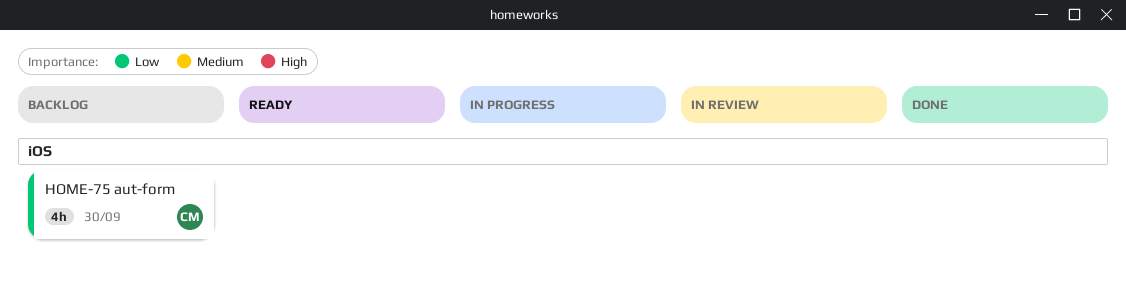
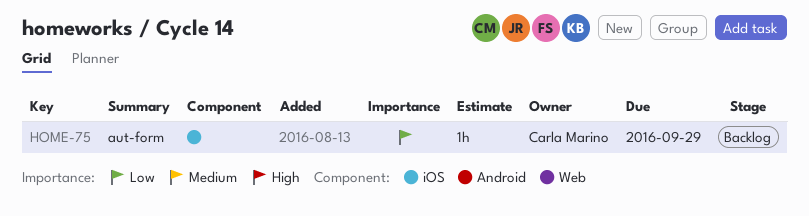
HOME-75, estimate: 4h -> 1h
HOME-75, due: Sep 30 -> Sep 29

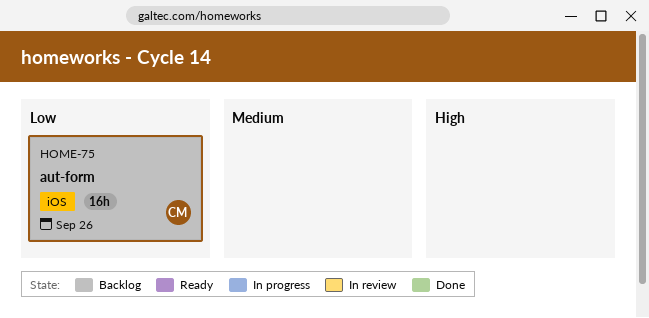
HOME-75, estimate: 1h -> 16h
HOME-75, due: Sep 29 -> Sep 26

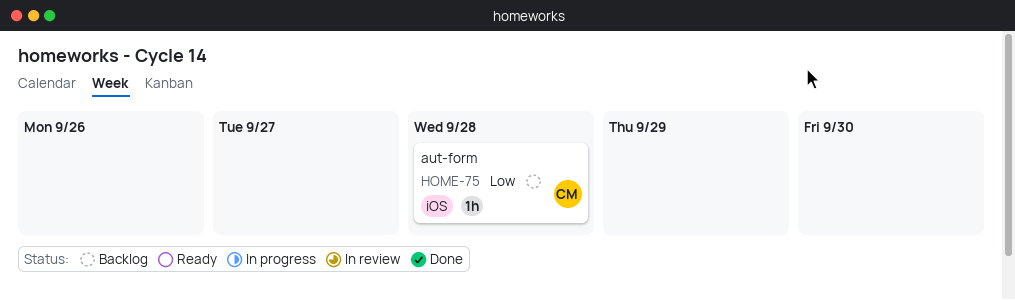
HOME-75, estimate: 16h -> 1h
HOME-75, due: Sep 26 -> Sep 28

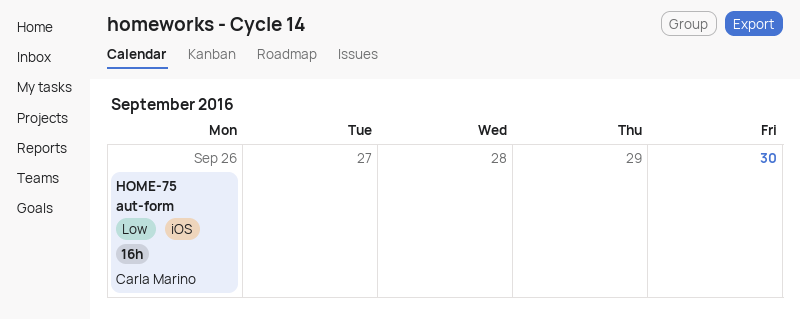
HOME-75, estimate: 1h -> 16h
HOME-75, due: Sep 28 -> Sep 26

